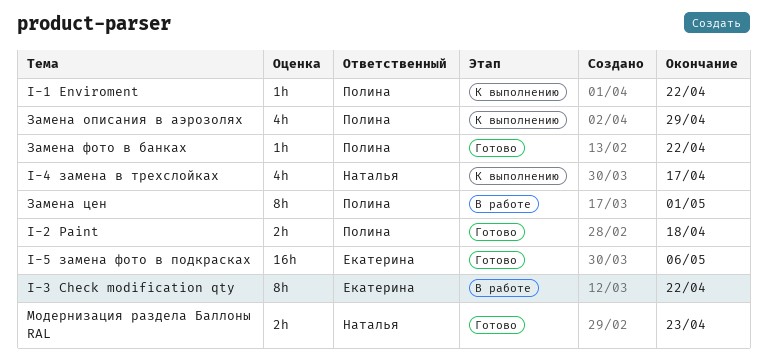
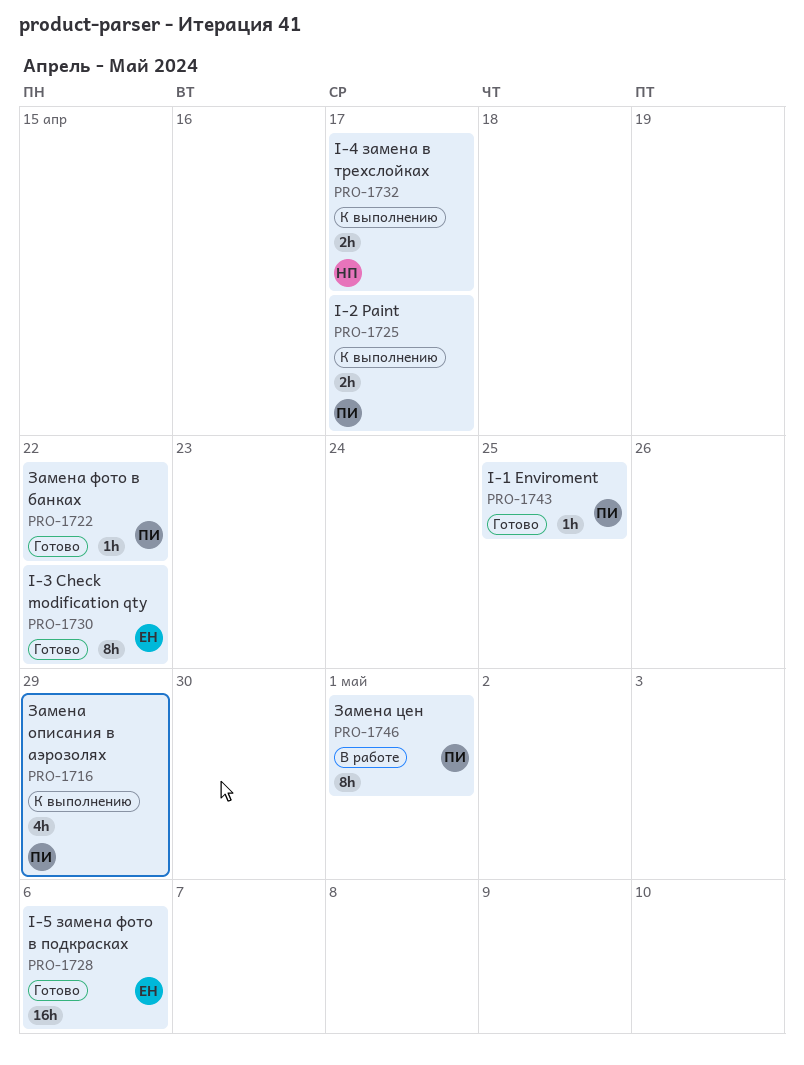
I-1 Enviroment, status: К выполнению -> Готово
I-1 Enviroment, due: Apr 22 -> Apr 25
I-2 Paint, status: Готово -> К выполнению
I-2 Paint, due: Apr 18 -> Apr 17
I-3 Check modification qty, status: В работе -> Готово
I-4 замена в трехслойках, estimate: 4h -> 2h
Модернизация раздела Баллоны RAL: present -> none

